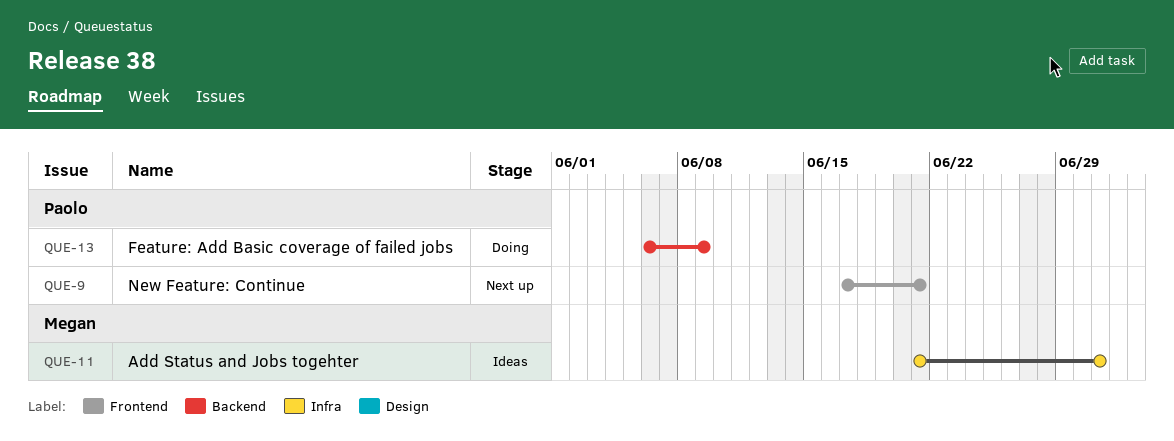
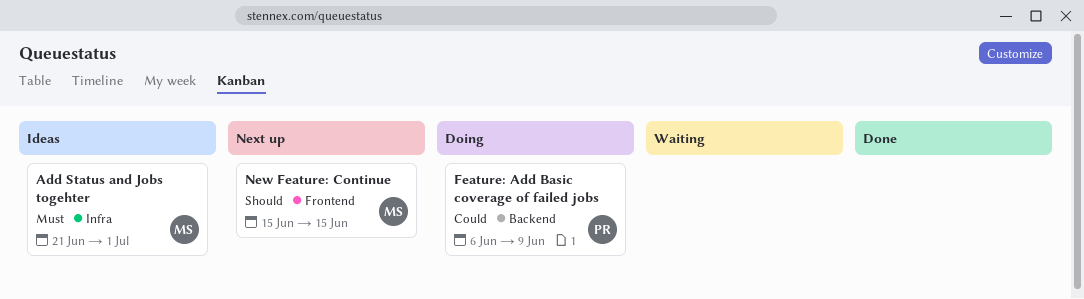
New Feature: Continue, owner: Paolo -> Megan
New Feature: Continue, start: Jun 17 -> Jun 15
New Feature: Continue, due: Jun 21 -> Jun 15

